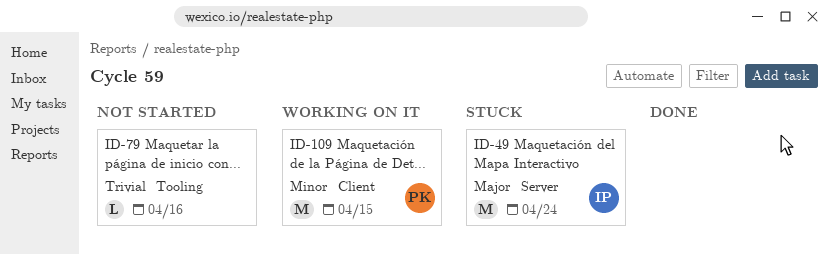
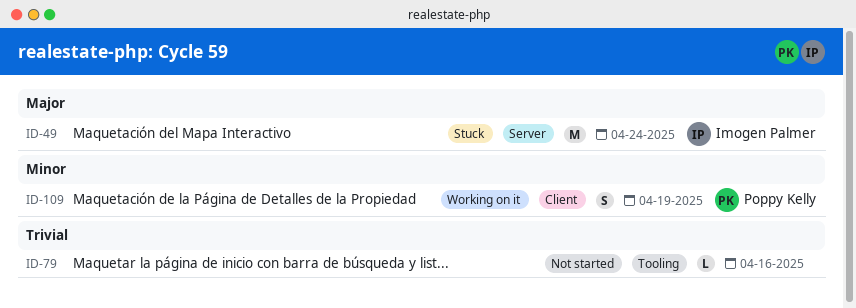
ID-109, estimate: M -> S
ID-109, due: Apr 15 -> Apr 19

